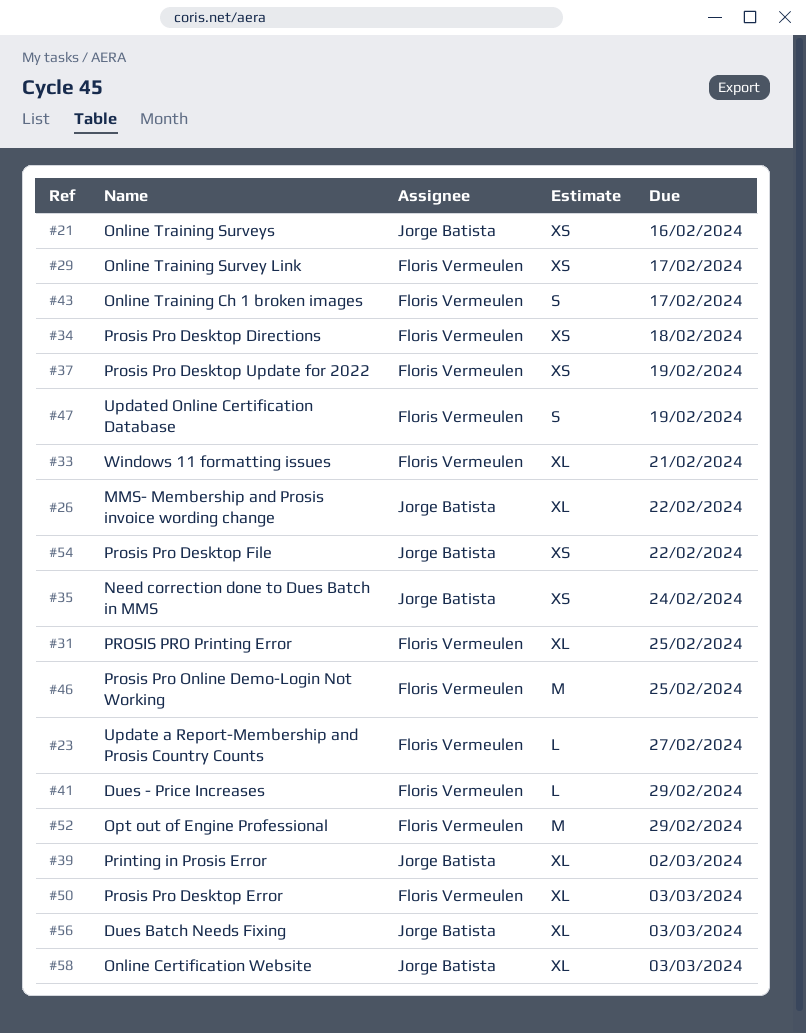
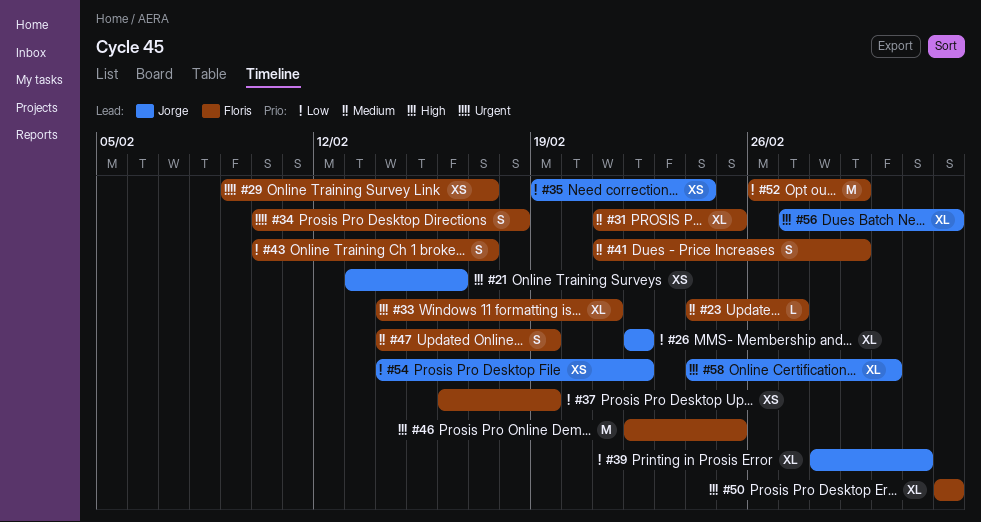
#34, estimate: XS -> S
#41, estimate: L -> S
#58, due: Mar 3 -> Mar 1

